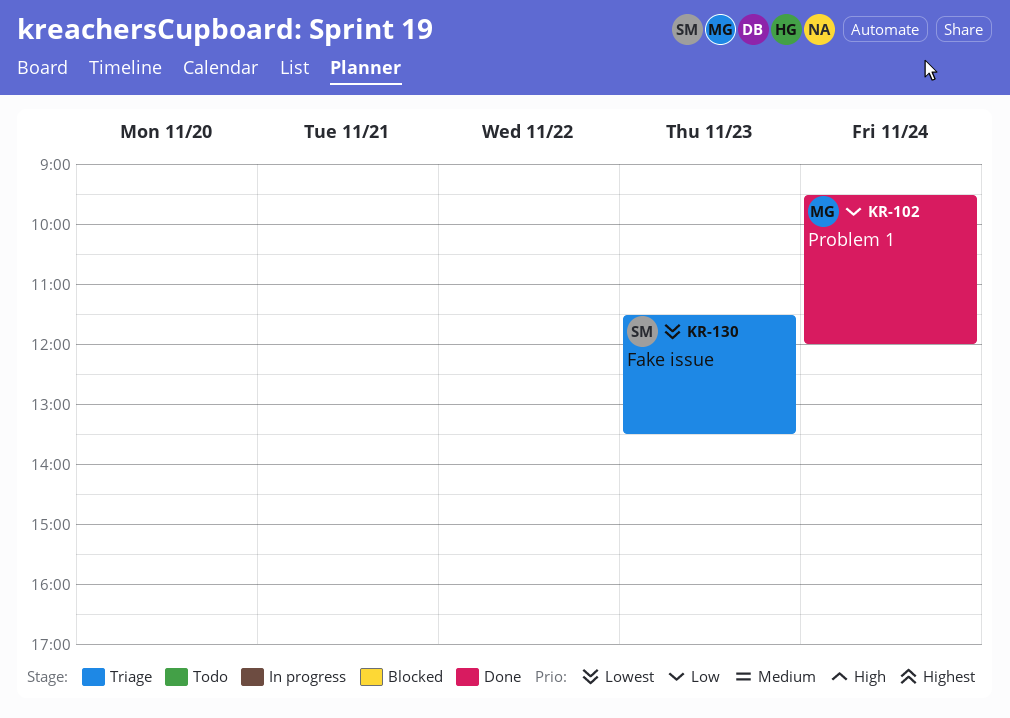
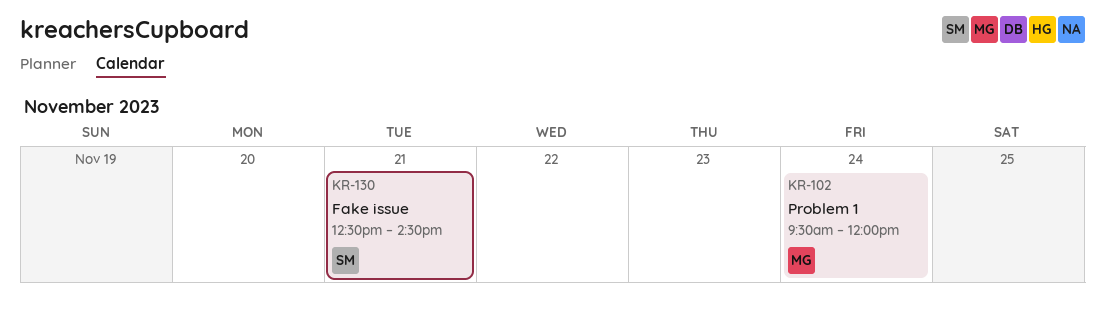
KR-130, day: Nov 23 -> Nov 21
KR-130, begins: 11:30 -> 12:30
KR-130, ends: 13:30 -> 14:30

